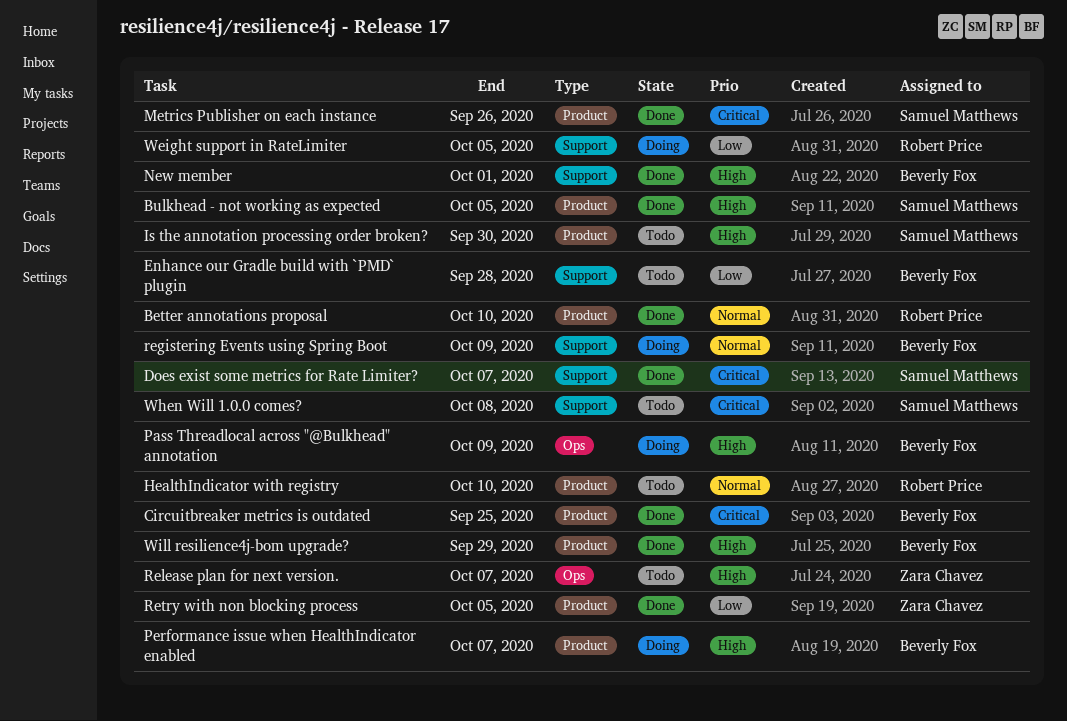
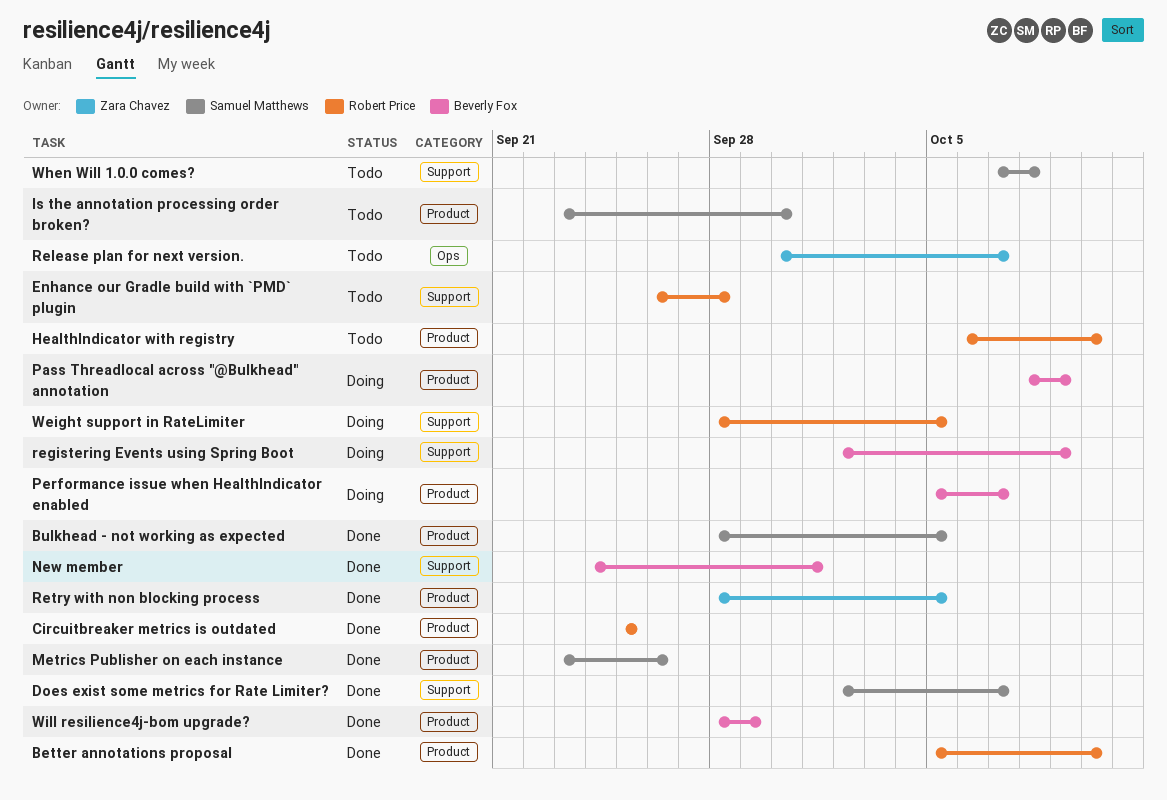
Circuitbreaker metrics is outdated, owner: Beverly Fox -> Robert Price
Enhance our Gradle build with `PMD` plugin, owner: Beverly Fox -> Robert Price
Pass Threadlocal across "@Bulkhead" annotation, label: Ops -> Product

